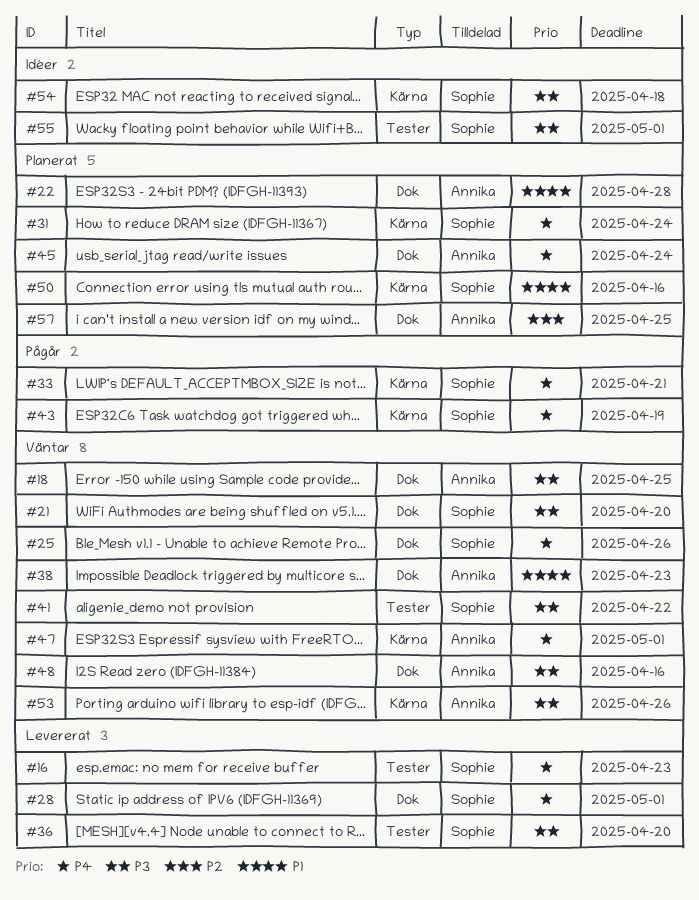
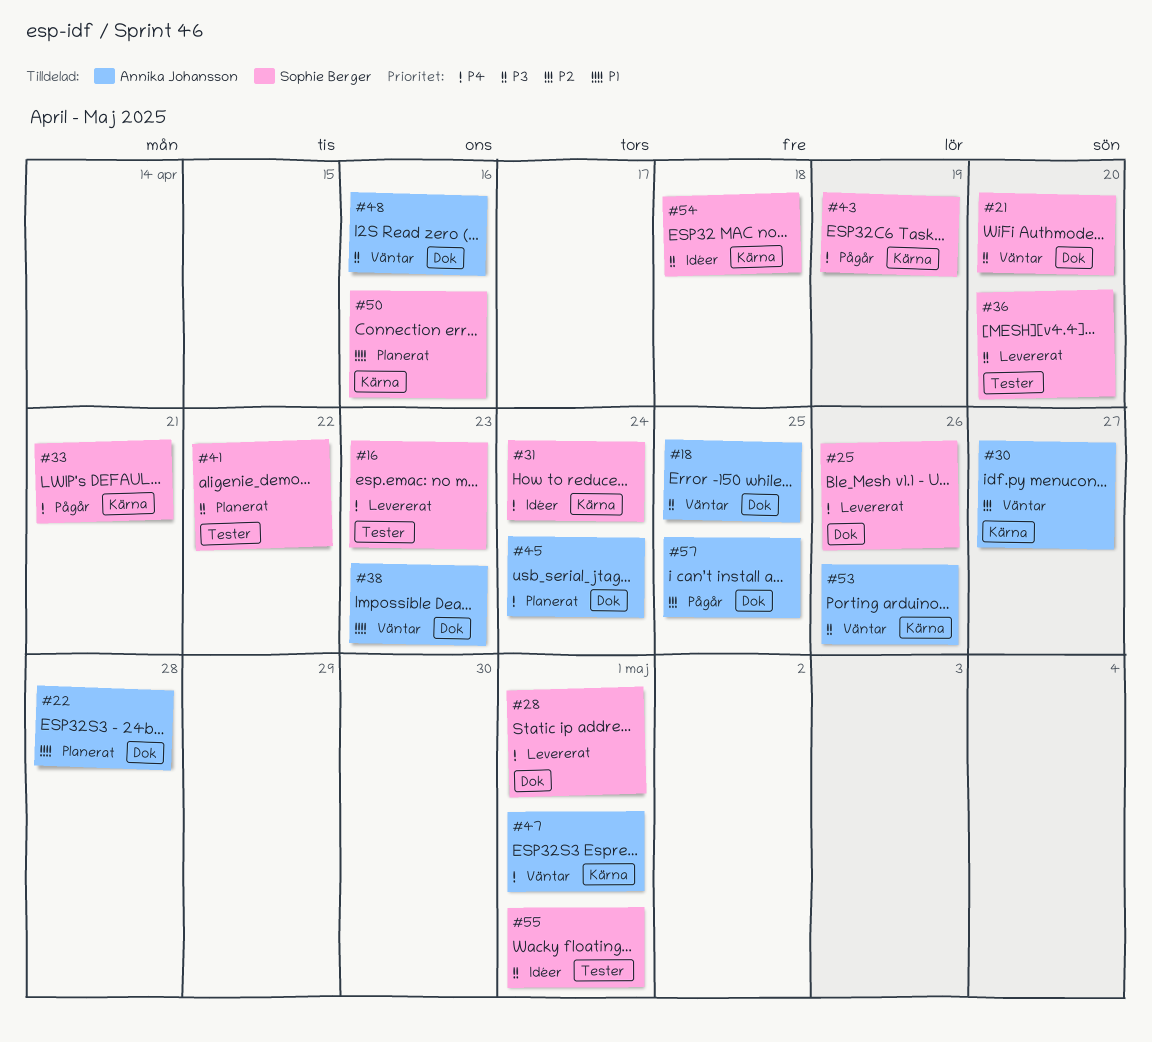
#25, status: Väntar -> Levererat
#30: none -> present
#31, status: Planerat -> Idéer
#41, status: Väntar -> Planerat
#57, status: Planerat -> Pågår

